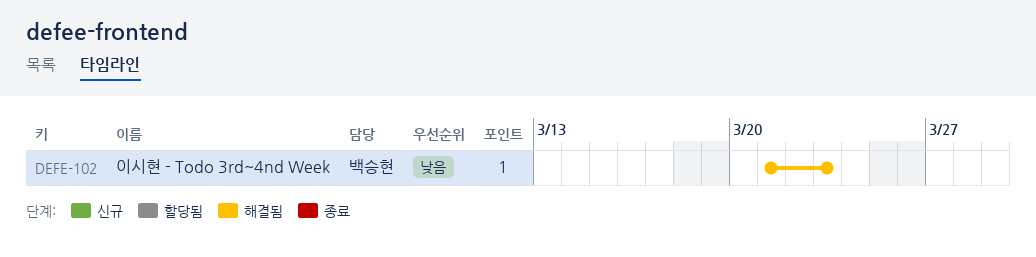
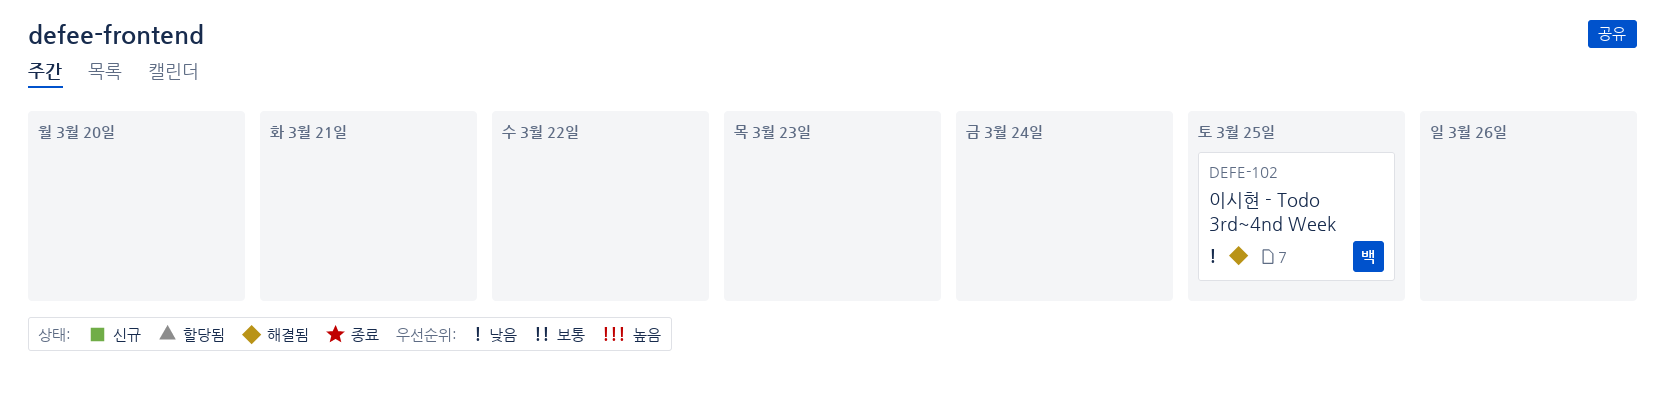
DEFE-102, due: Mar 23 -> Mar 25

